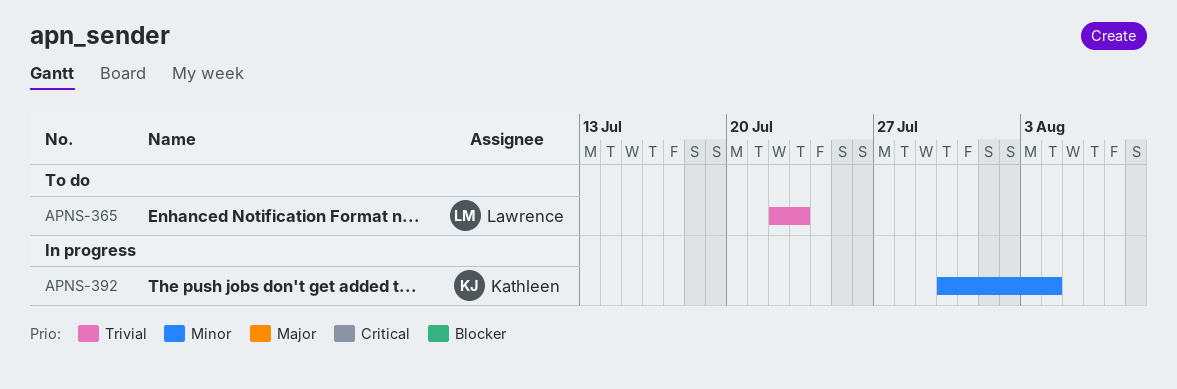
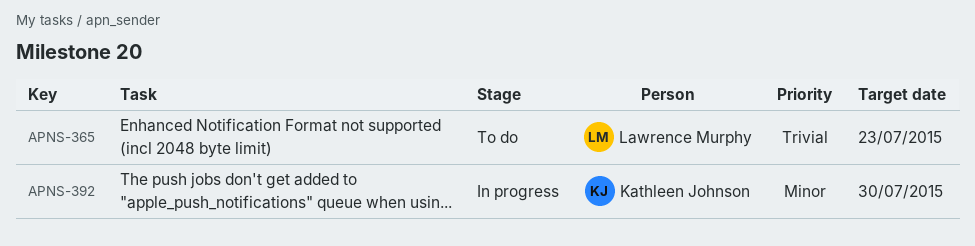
APNS-392, due: Aug 4 -> Jul 30

